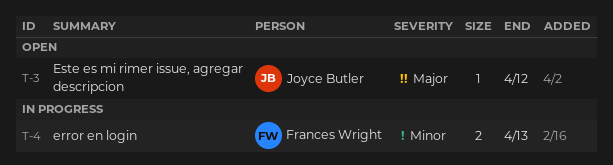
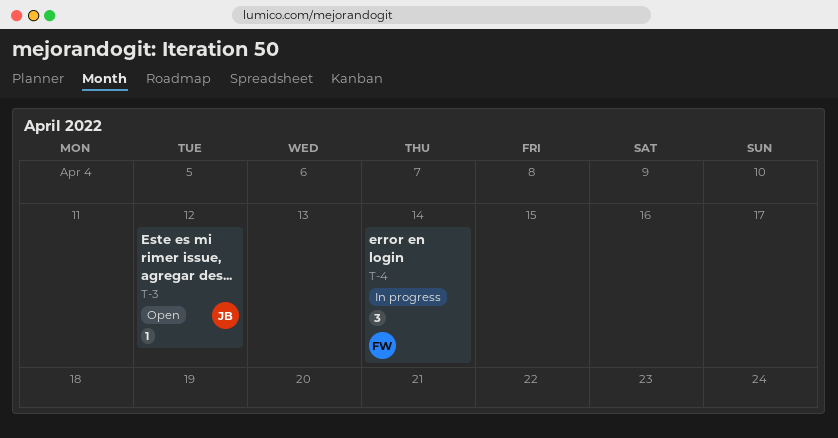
T-4, estimate: 2 -> 3
T-4, due: Apr 13 -> Apr 14

